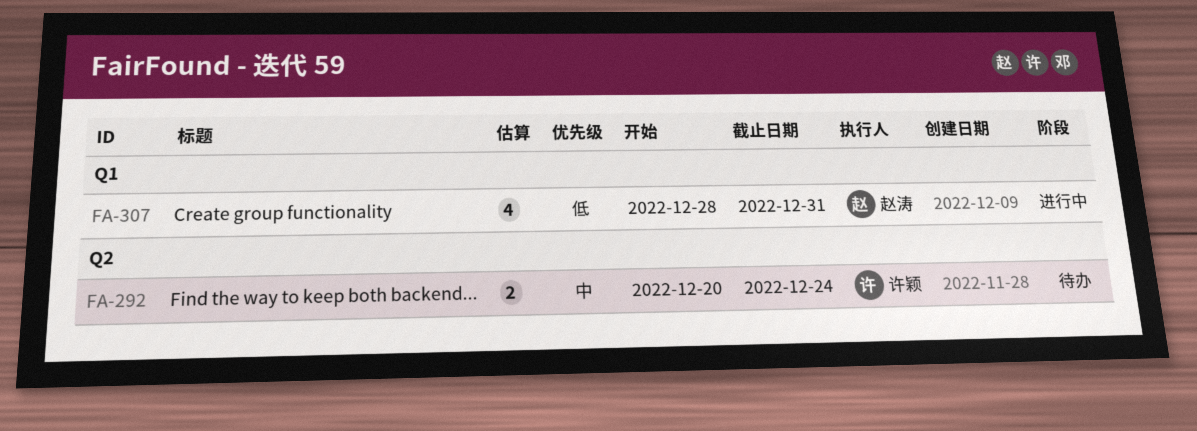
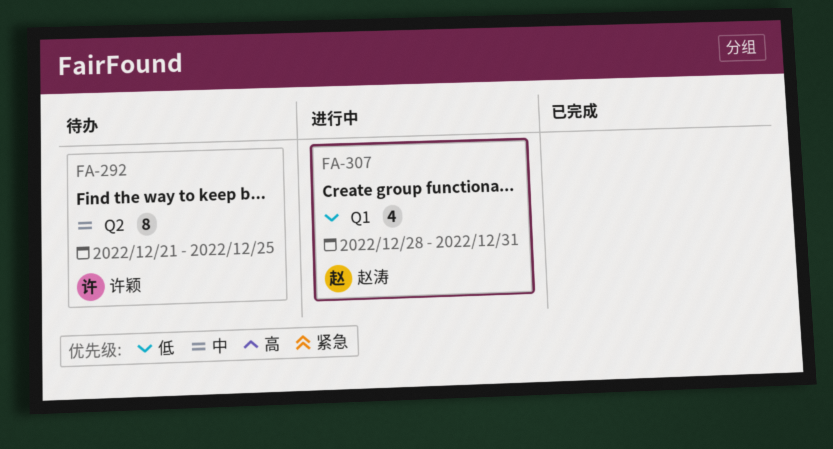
FA-292, estimate: 2 -> 8
FA-292, start: Dec 20 -> Dec 21
FA-292, due: Dec 24 -> Dec 25

